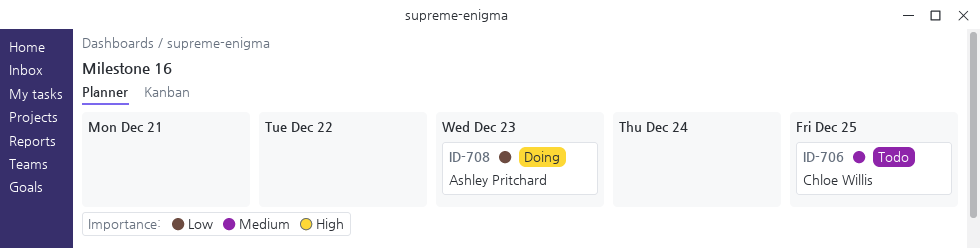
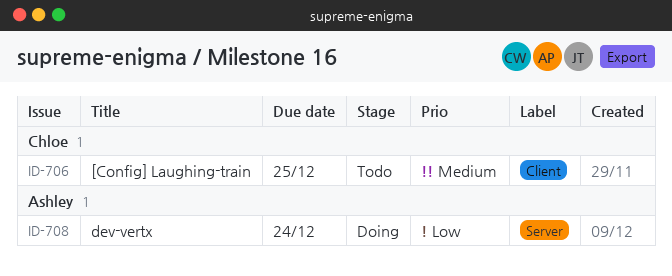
ID-708, due: Dec 23 -> Dec 24

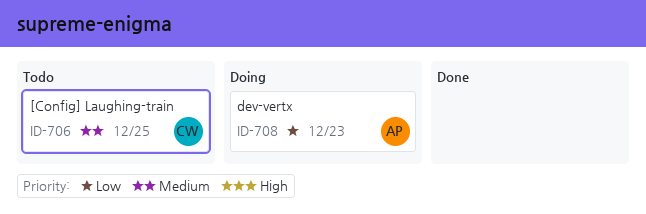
ID-708, due: Dec 24 -> Dec 23

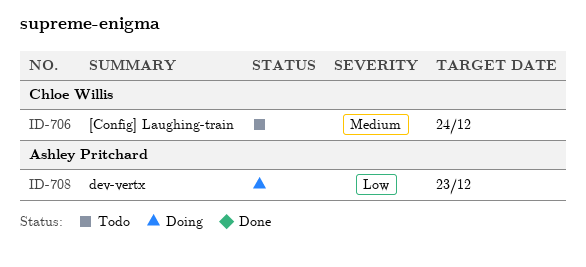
ID-706, due: Dec 25 -> Dec 24

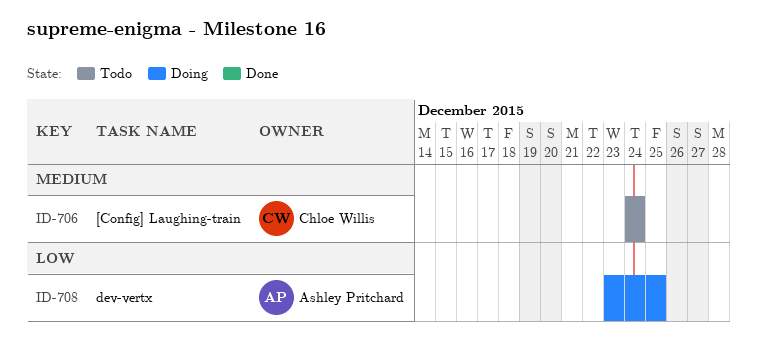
ID-708, due: Dec 23 -> Dec 25

